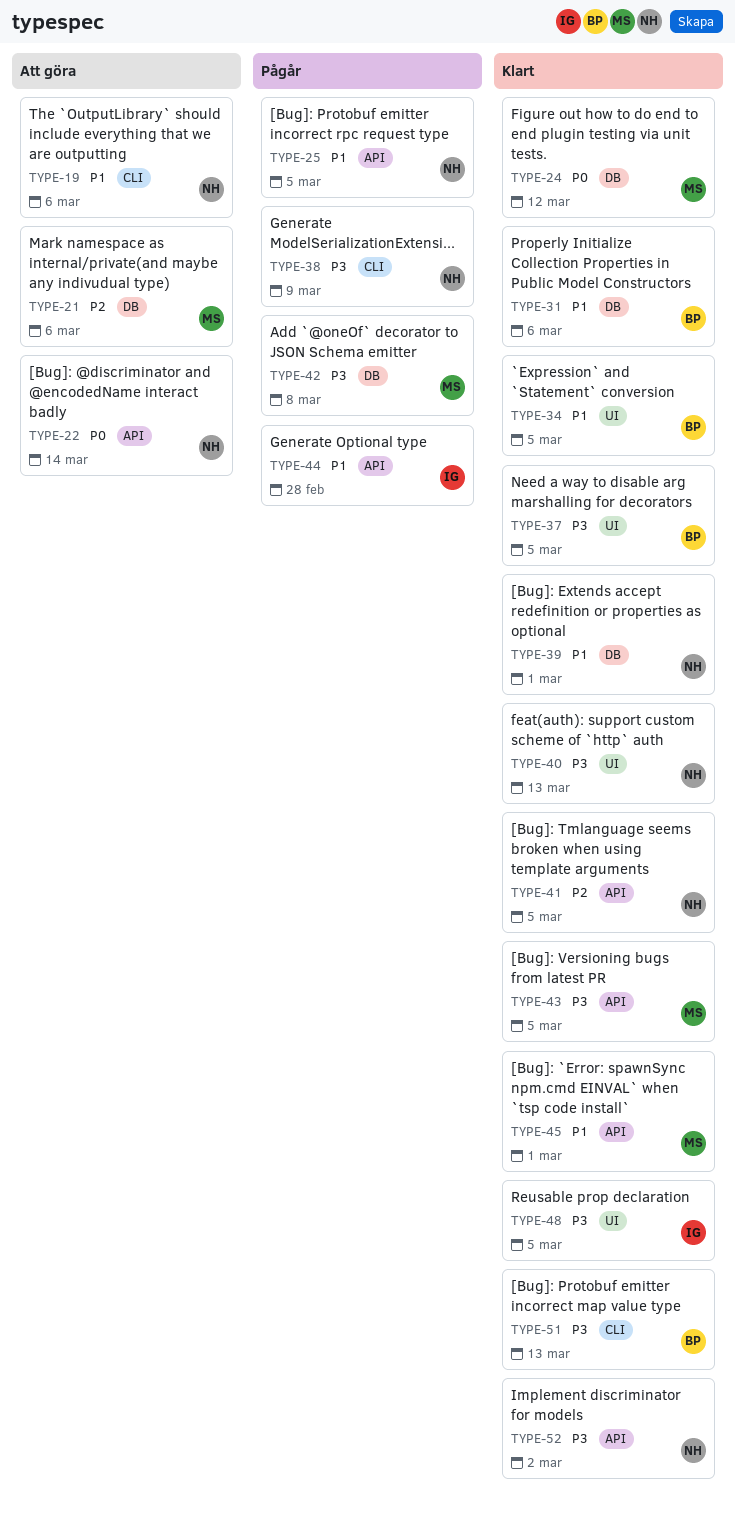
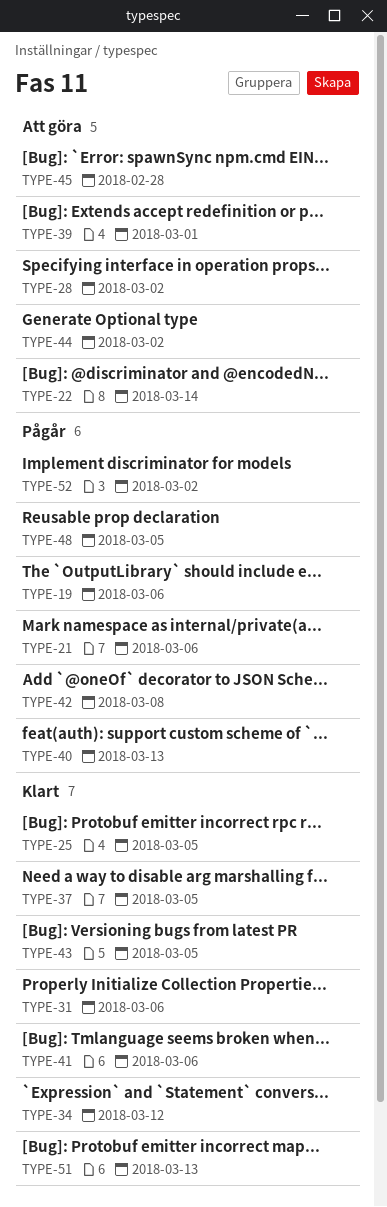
TYPE-19, status: Att göra -> Pågår
TYPE-21, status: Att göra -> Pågår
TYPE-24: present -> none
TYPE-25, status: Pågår -> Klart
TYPE-28: none -> present
TYPE-34, due: Mar 5 -> Mar 12
TYPE-38: present -> none
TYPE-39, status: Klart -> Att göra
TYPE-40, status: Klart -> Pågår
TYPE-41, due: Mar 5 -> Mar 6
TYPE-44, status: Pågår -> Att göra
TYPE-44, due: Feb 28 -> Mar 2
TYPE-45, status: Klart -> Att göra
TYPE-45, due: Mar 1 -> Feb 28
TYPE-48, status: Klart -> Pågår
TYPE-52, status: Klart -> Pågår

